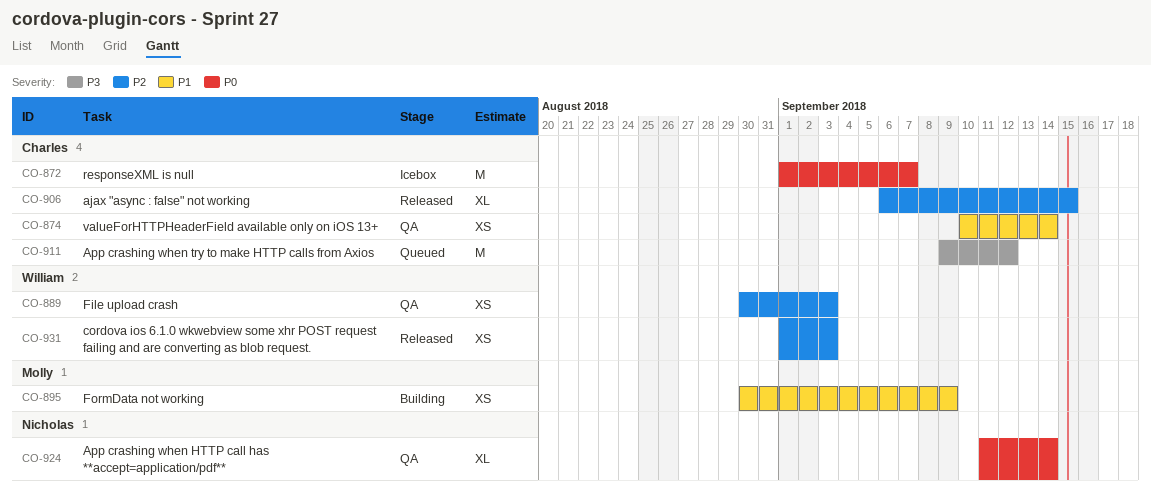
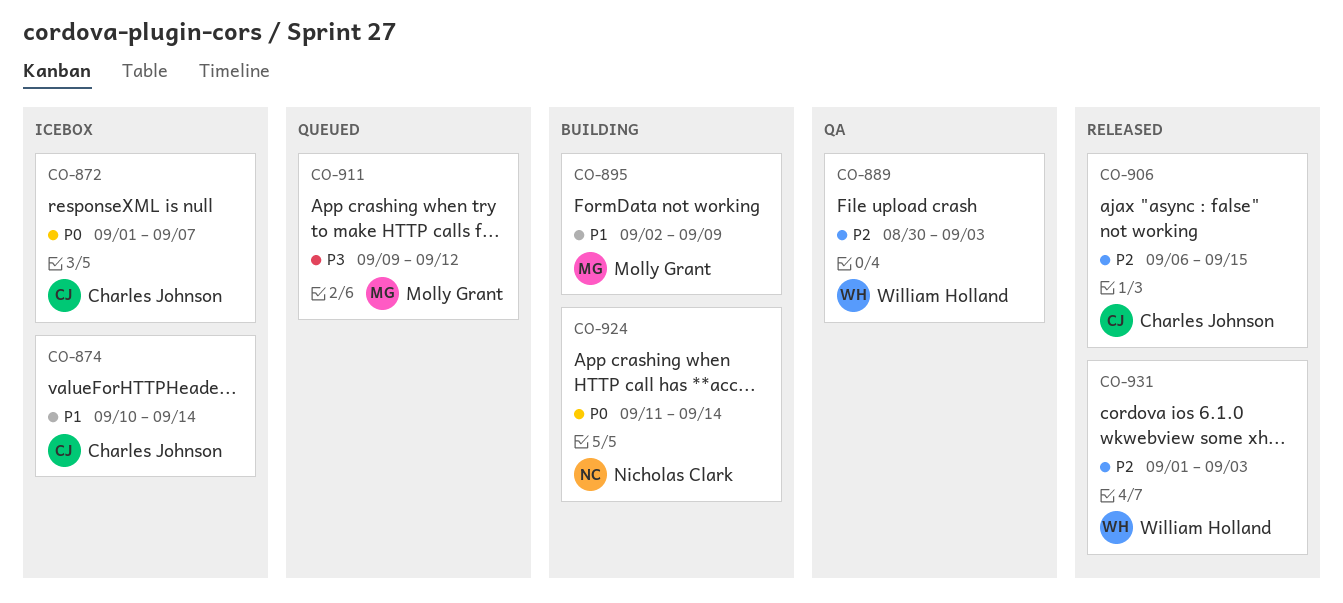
CO-874, status: QA -> Icebox
CO-895, start: Aug 30 -> Sep 2
CO-911, owner: Charles Johnson -> Molly Grant
CO-924, status: QA -> Building

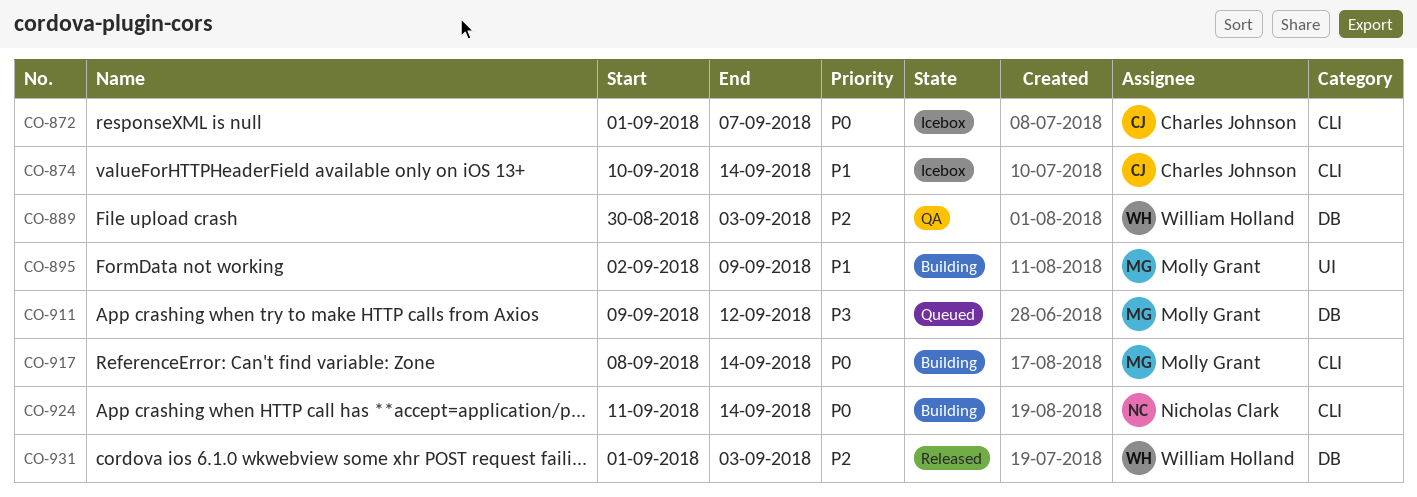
CO-906: present -> none
CO-917: none -> present

